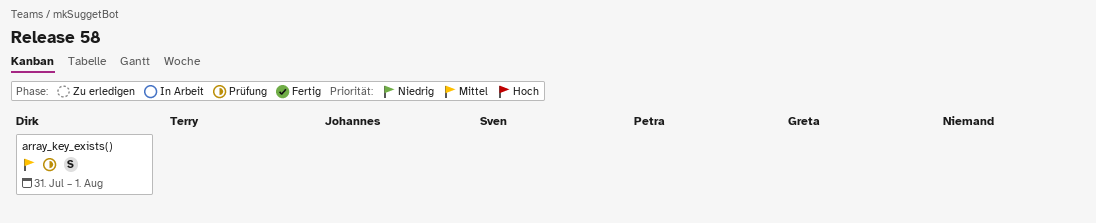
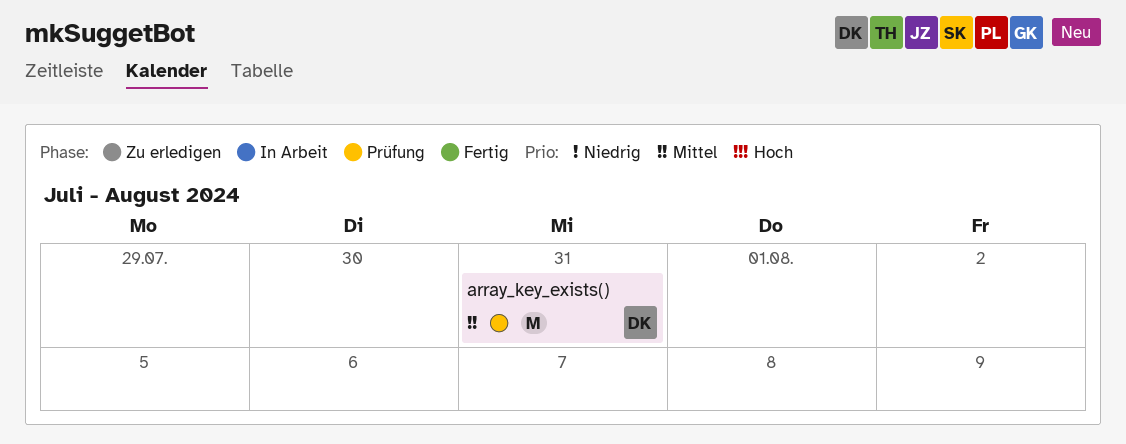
array_key_exists(), estimate: S -> M
array_key_exists(), due: Aug 1 -> Jul 31

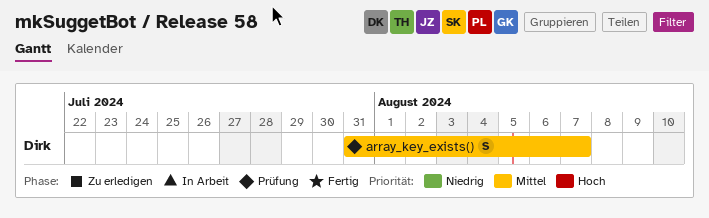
array_key_exists(), estimate: M -> S
array_key_exists(), due: Jul 31 -> Aug 7

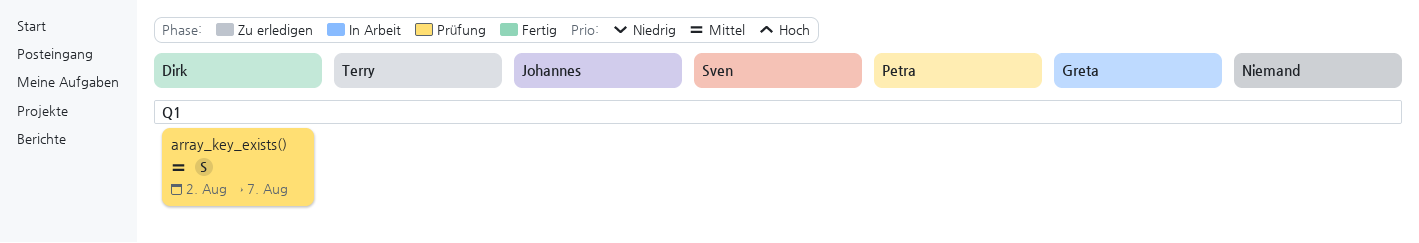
array_key_exists(), start: Jul 31 -> Aug 2

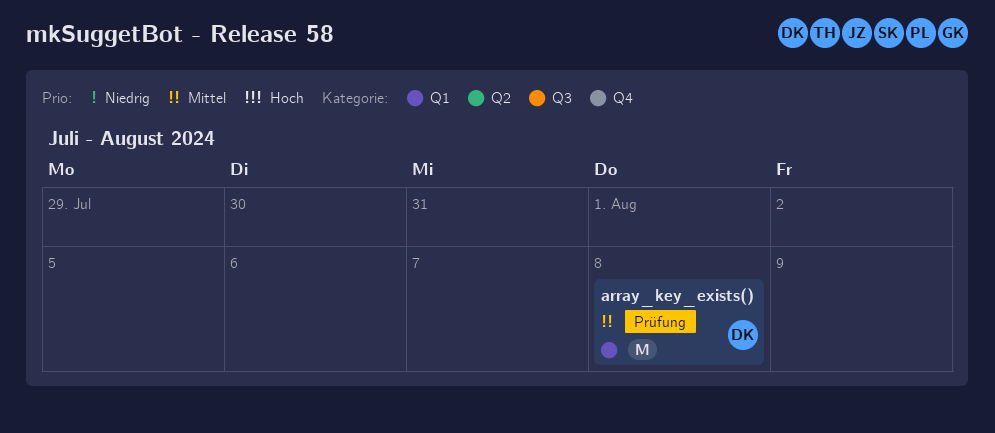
array_key_exists(), estimate: S -> M
array_key_exists(), due: Aug 7 -> Aug 8

